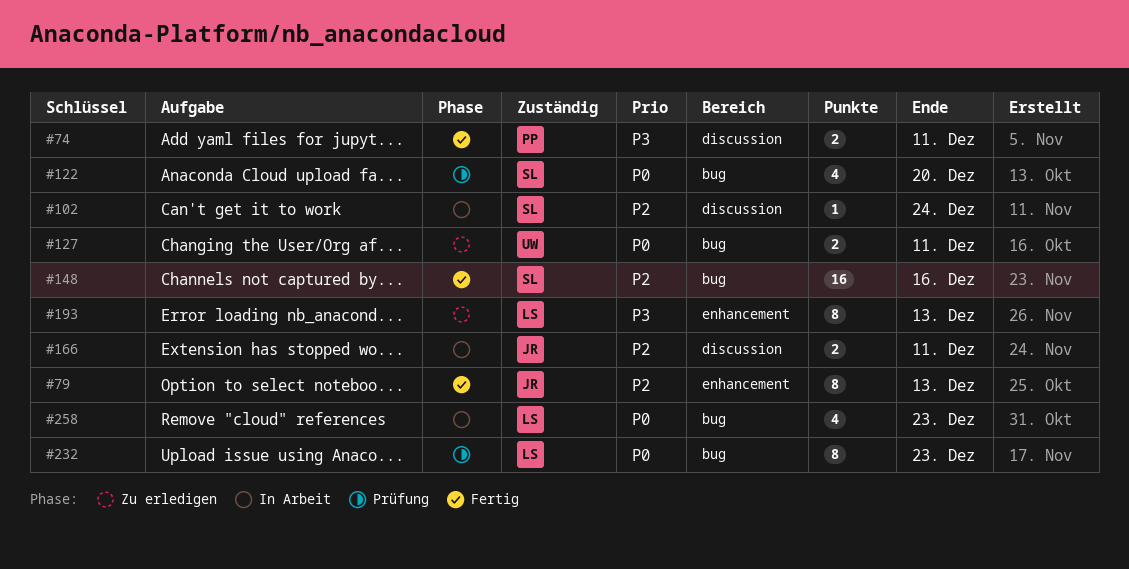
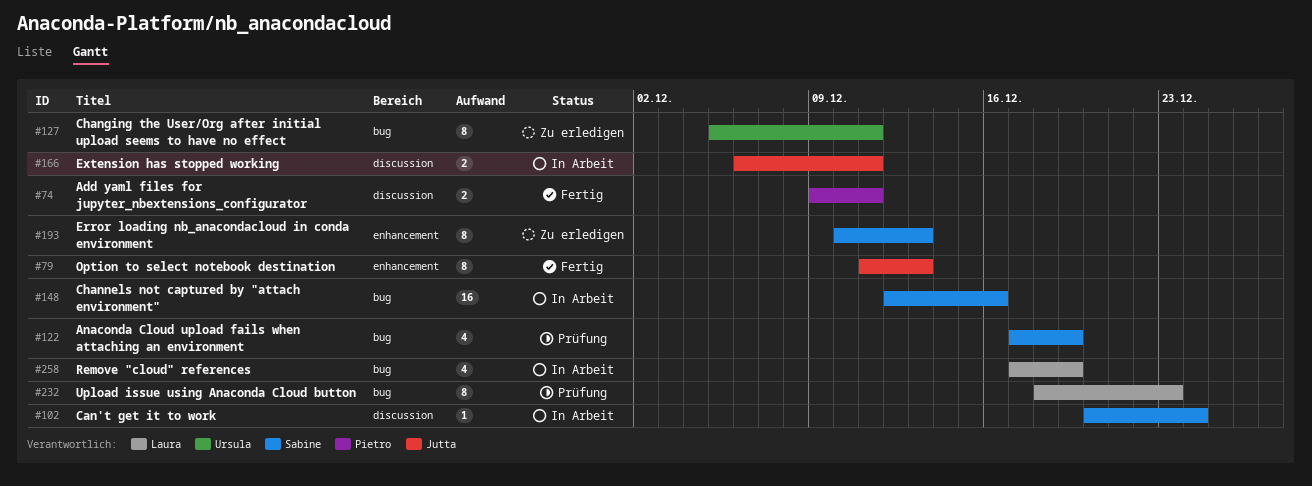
#122, due: Dec 20 -> Dec 19
#127, estimate: 2 -> 8
#148, status: Fertig -> In Arbeit
#193, owner: Laura -> Sabine
#258, due: Dec 23 -> Dec 19

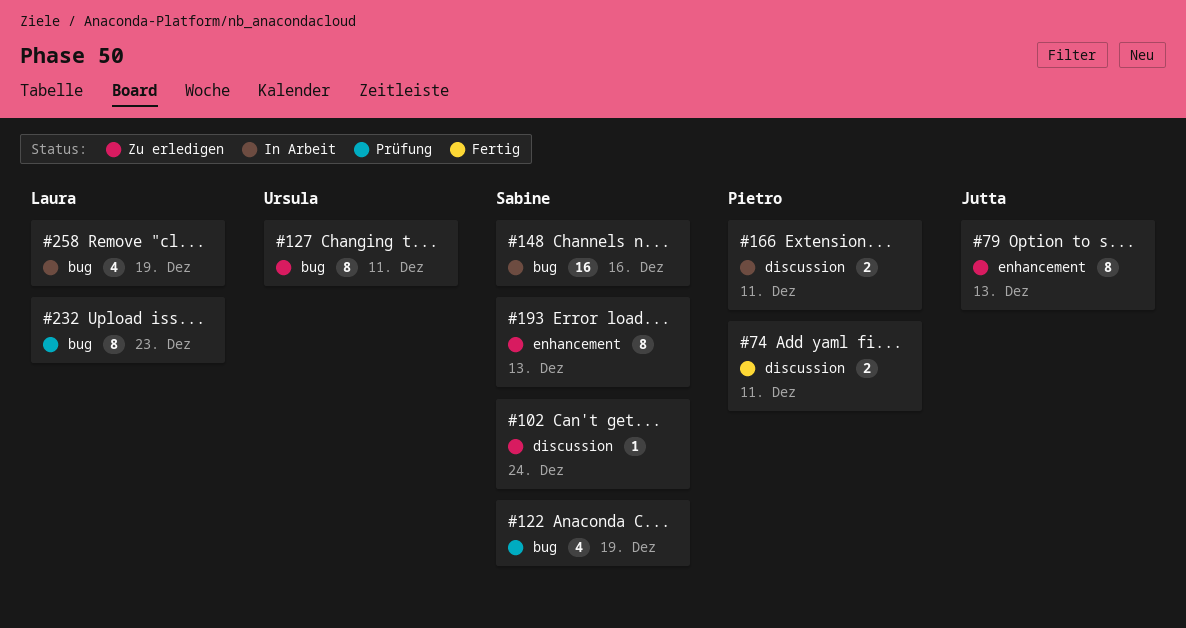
#79, status: Fertig -> Zu erledigen
#102, status: In Arbeit -> Zu erledigen
#166, owner: Jutta -> Pietro

